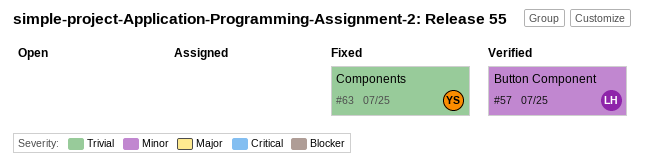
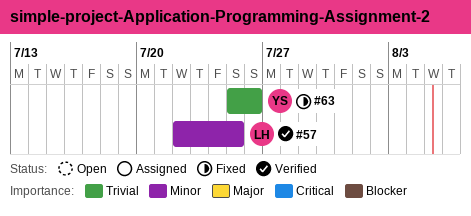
#63, due: Jul 25 -> Jul 26

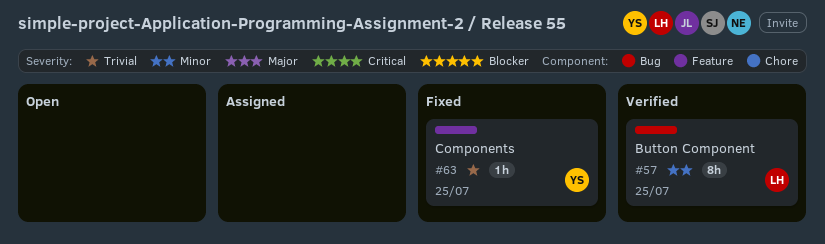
#63, due: Jul 26 -> Jul 25

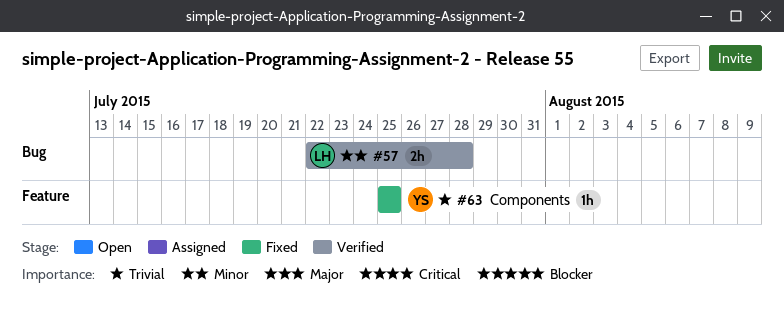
#57, estimate: 8h -> 2h
#57, due: Jul 25 -> Jul 28

